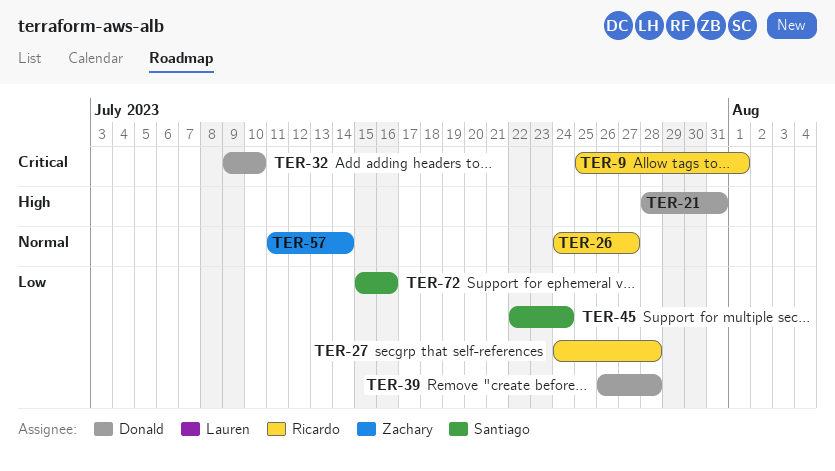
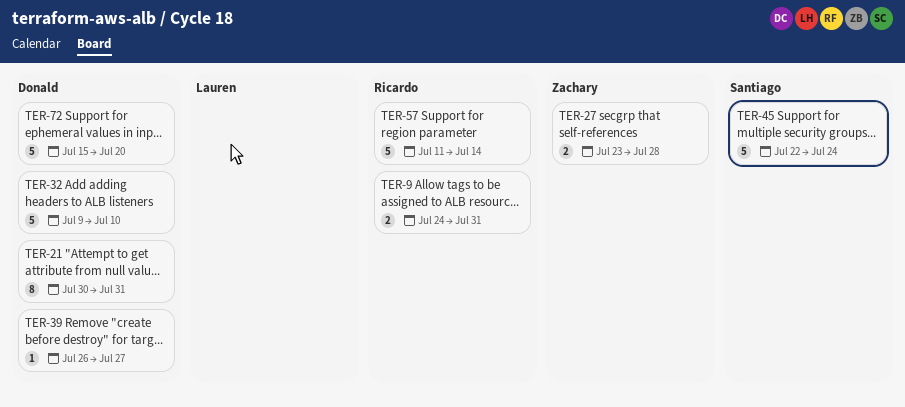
TER-9, start: Jul 25 -> Jul 24
TER-9, due: Aug 1 -> Jul 31
TER-21, start: Jul 28 -> Jul 30
TER-26: present -> none
TER-27, owner: Ricardo -> Zachary
TER-27, start: Jul 24 -> Jul 23
TER-39, due: Jul 28 -> Jul 27
TER-57, owner: Zachary -> Ricardo
TER-72, owner: Santiago -> Donald
TER-72, due: Jul 16 -> Jul 20

